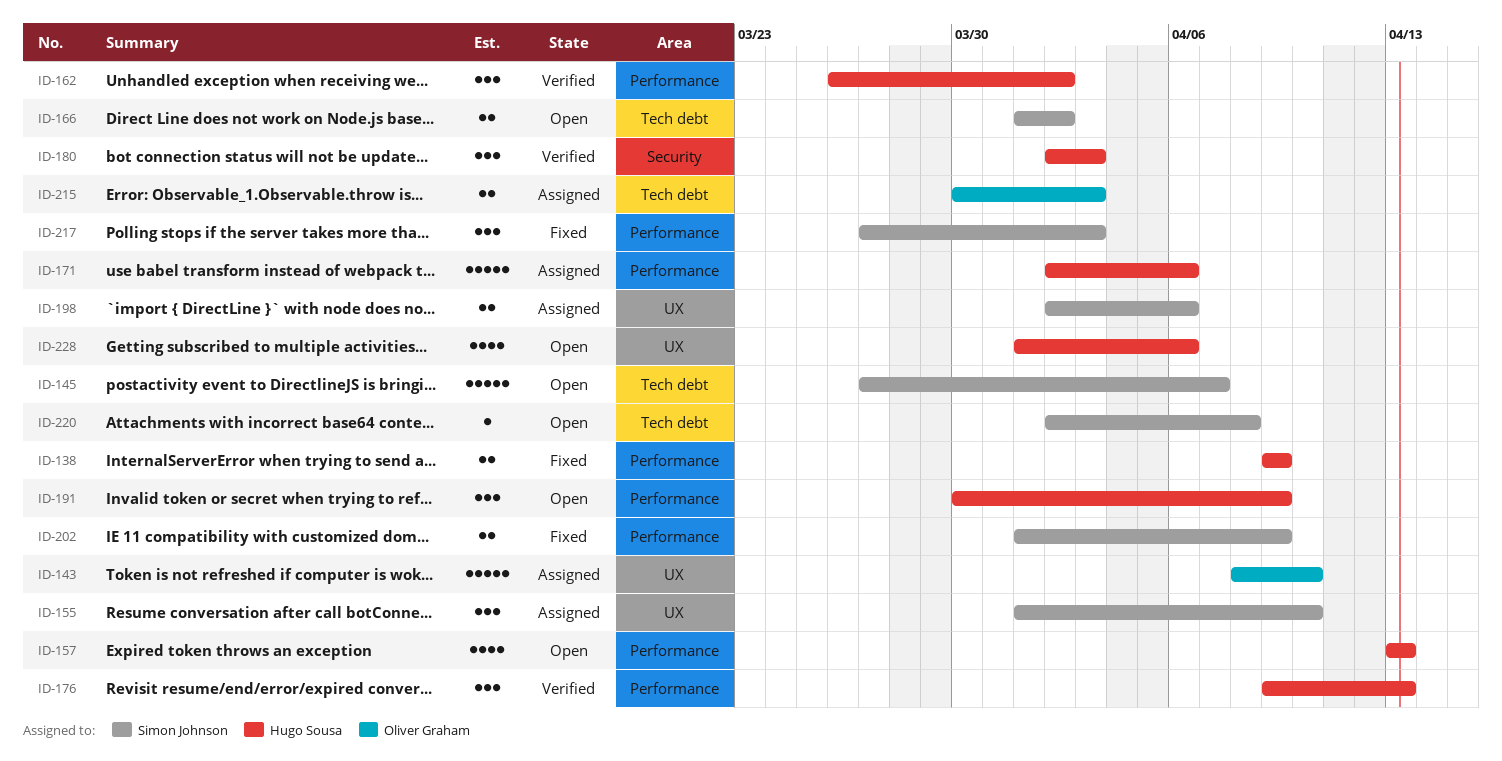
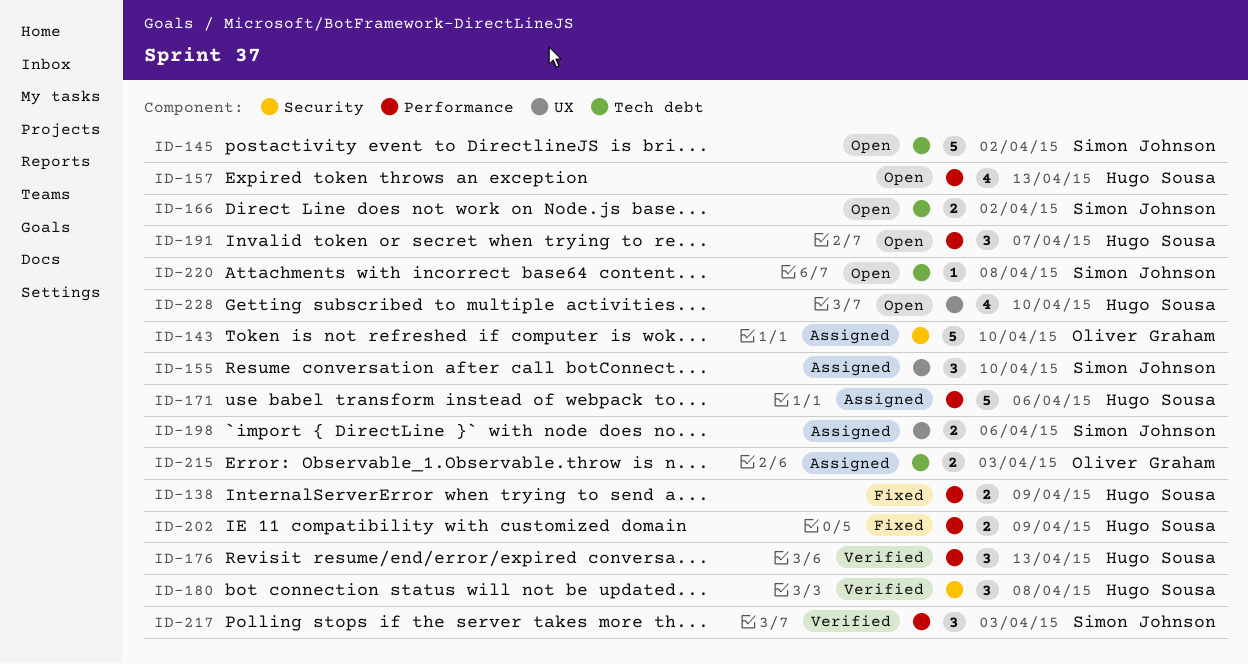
ID-143, label: UX -> Security
ID-145, due: Apr 7 -> Apr 2
ID-162: present -> none
ID-180, due: Apr 3 -> Apr 8
ID-191, due: Apr 9 -> Apr 7
ID-202, owner: Simon Johnson -> Hugo Sousa
ID-217, status: Fixed -> Verified
ID-228, due: Apr 6 -> Apr 10

